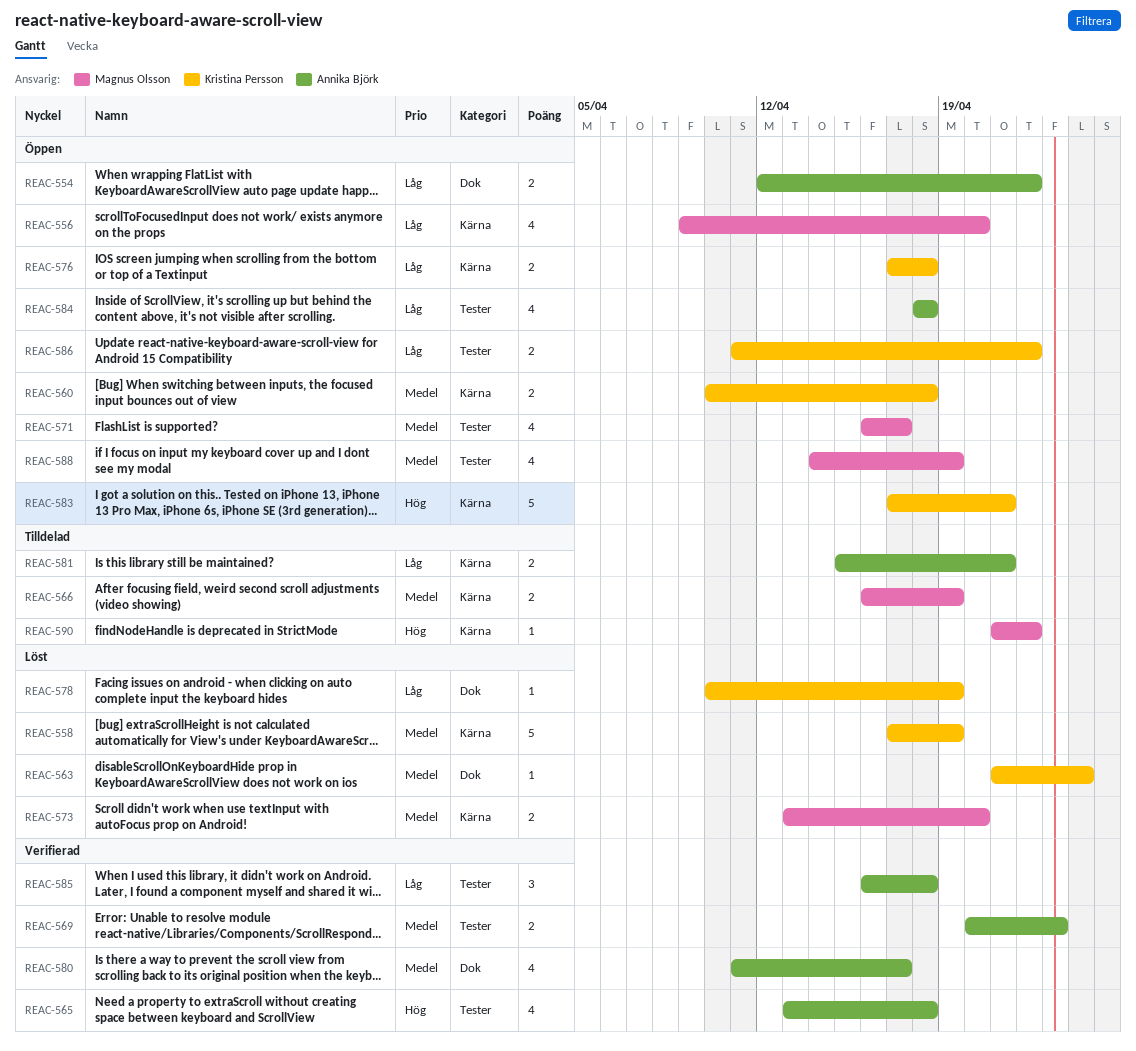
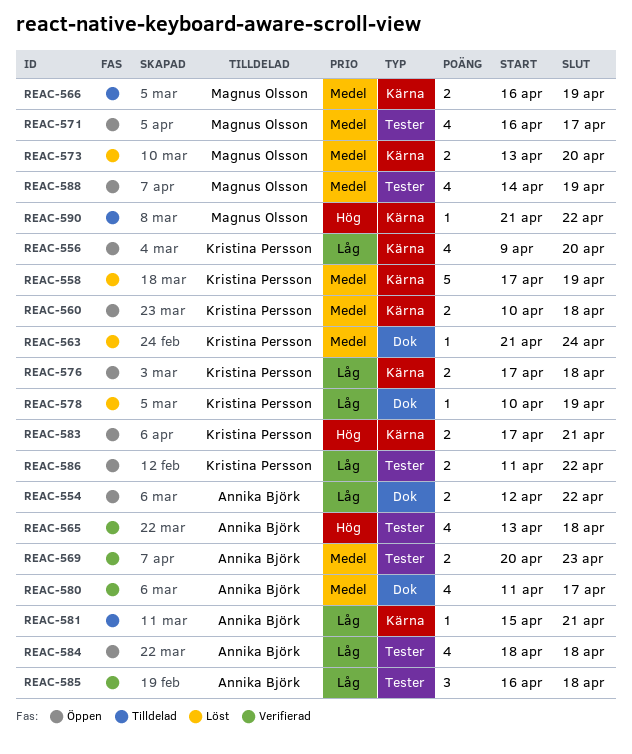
REAC-556, owner: Magnus Olsson -> Kristina Persson
REAC-581, estimate: 2 -> 1
REAC-583, estimate: 5 -> 2

